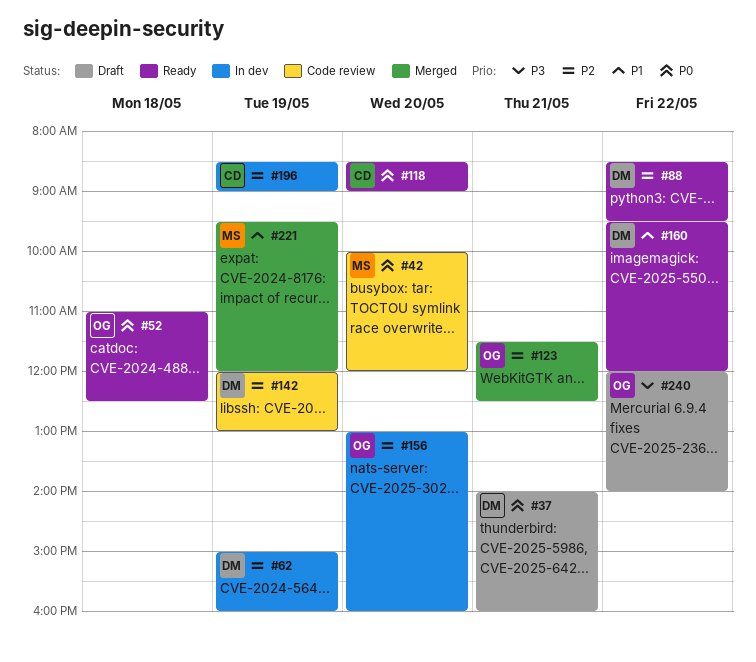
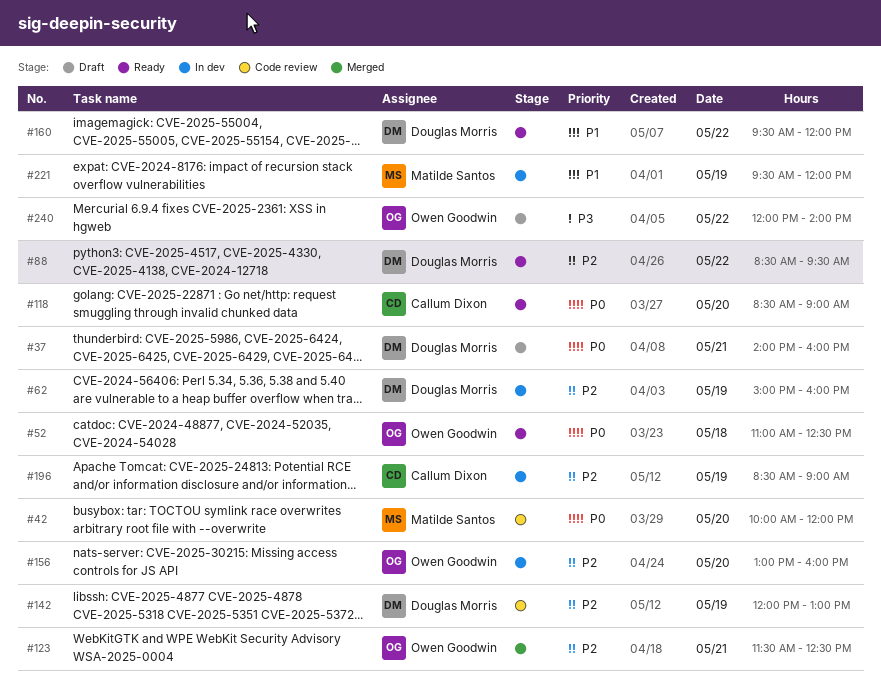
#221, status: Merged -> In dev

